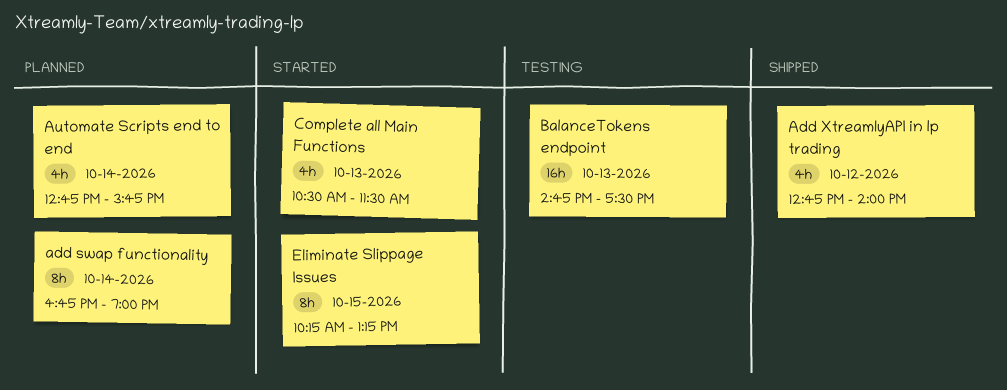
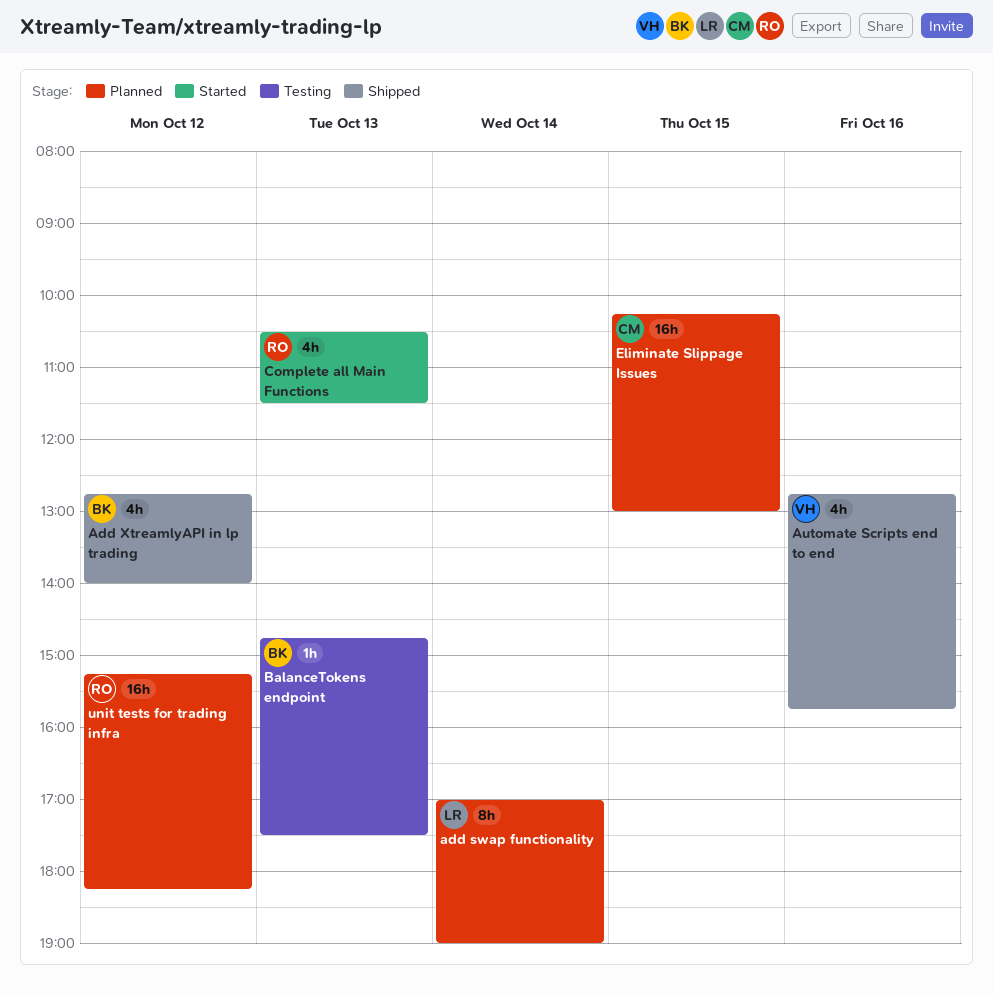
add swap functionality, begins: 16:45 -> 17:00
Automate Scripts end to end, status: Planned -> Shipped
Automate Scripts end to end, day: Oct 14 -> Oct 16
BalanceTokens endpoint, estimate: 16h -> 1h
Eliminate Slippage Issues, status: Started -> Planned
Eliminate Slippage Issues, estimate: 8h -> 16h
Eliminate Slippage Issues, ends: 13:15 -> 13:00
unit tests for trading infra: none -> present

